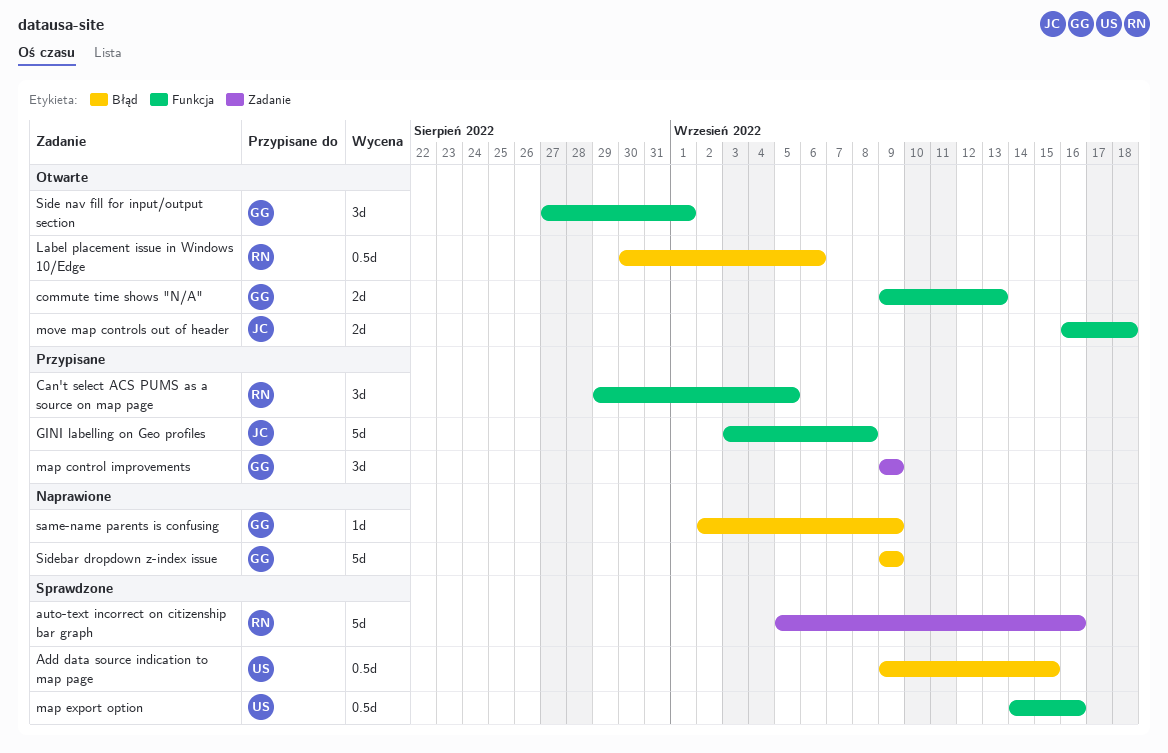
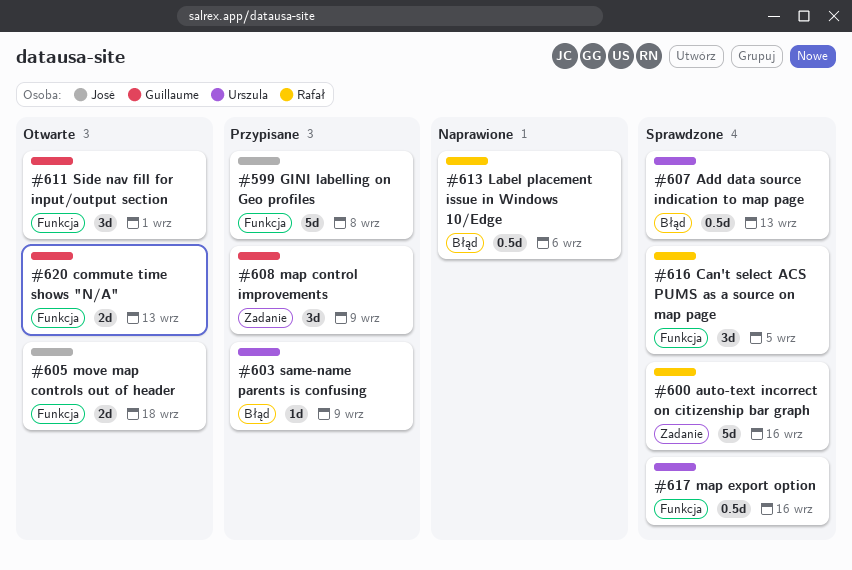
Add data source indication to map page, due: Sep 15 -> Sep 13
Can't select ACS PUMS as a source on map page, status: Przypisane -> Sprawdzone
Label placement issue in Windows 10/Edge, status: Otwarte -> Naprawione
same-name parents is confusing, status: Naprawione -> Przypisane
same-name parents is confusing, owner: Guillaume -> Urszula
Sidebar dropdown z-index issue: present -> none

